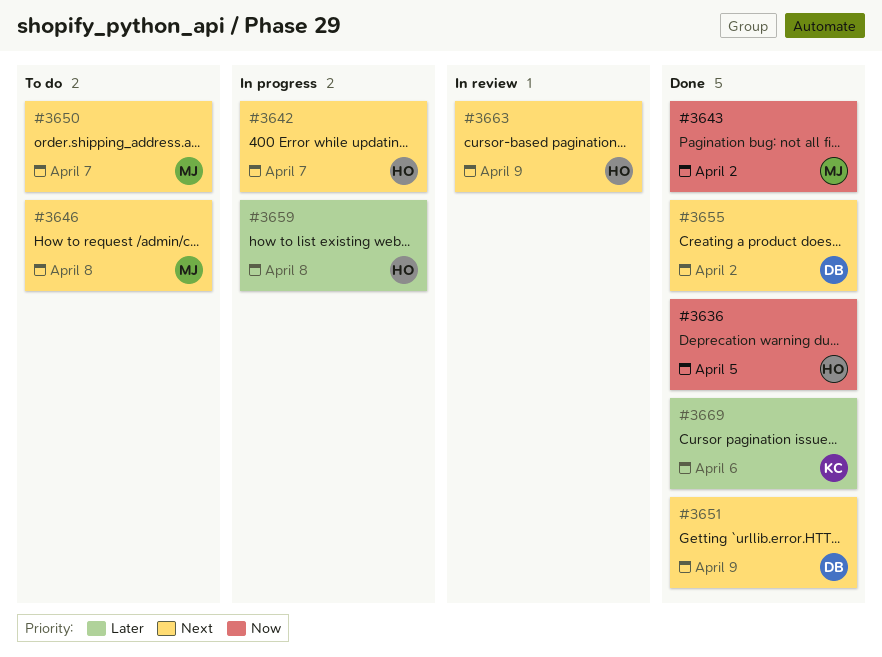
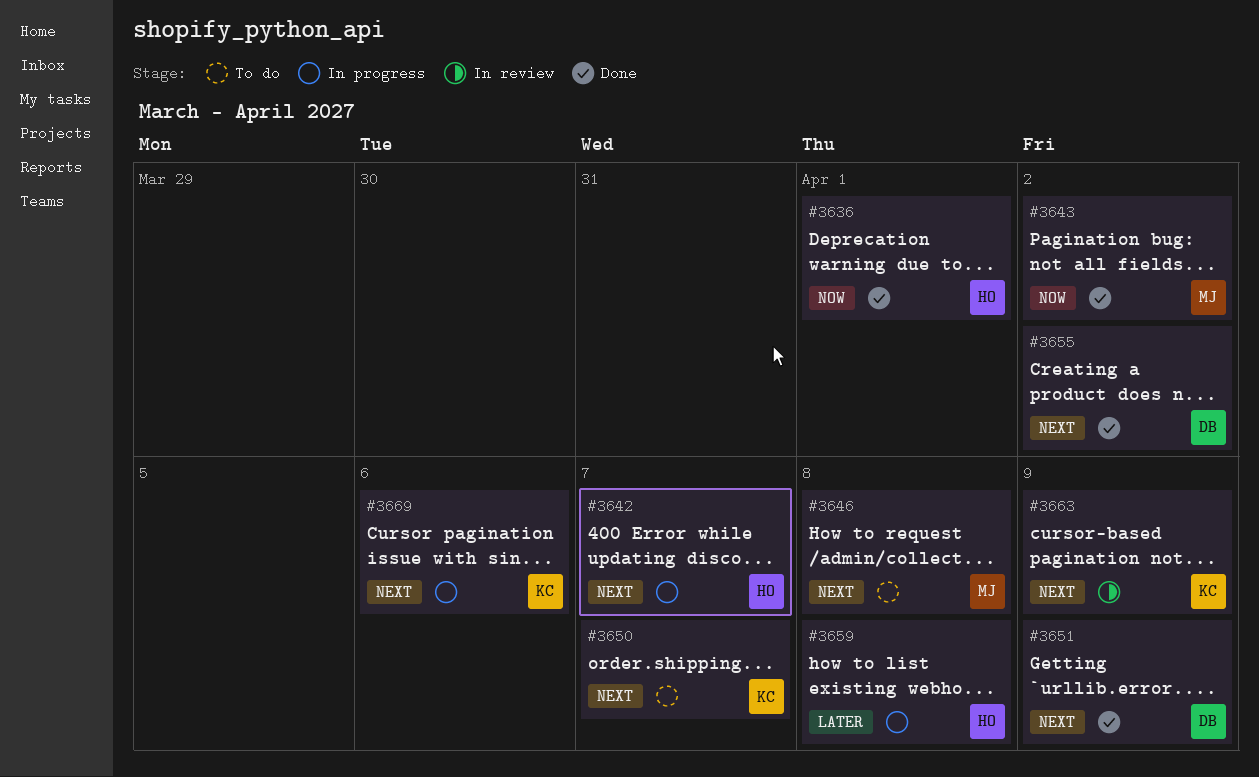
#3636, due: Apr 5 -> Apr 1
#3650, owner: MJ -> KC
#3663, owner: HO -> KC
#3669, status: Done -> In progress
#3669, priority: Later -> Next

